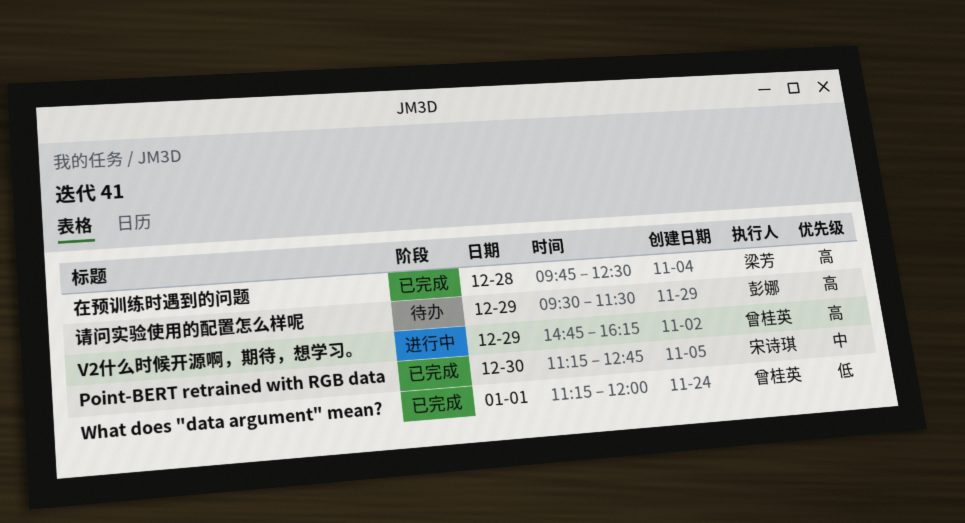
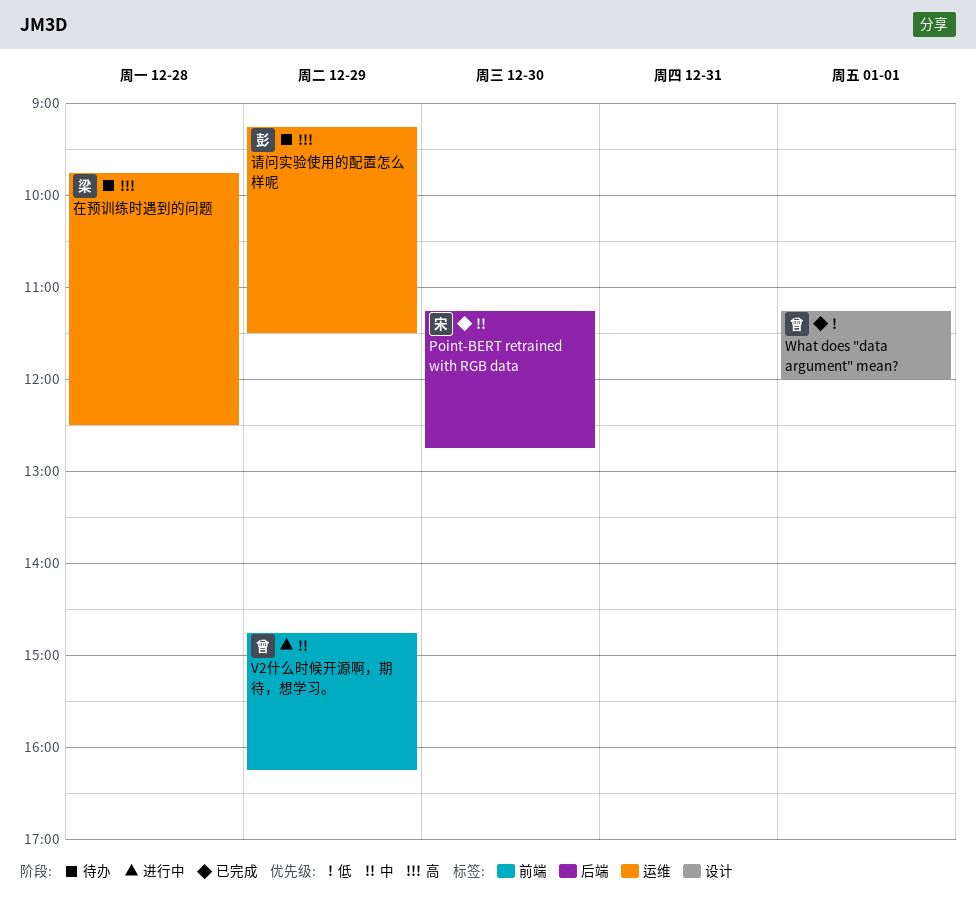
V2什么时候开源啊，期待，想学习。, priority: 高 -> 中
在预训练时遇到的问题, status: 已完成 -> 待办
请问实验使用的配置怎么样呢, begins: 09:30 -> 09:15

